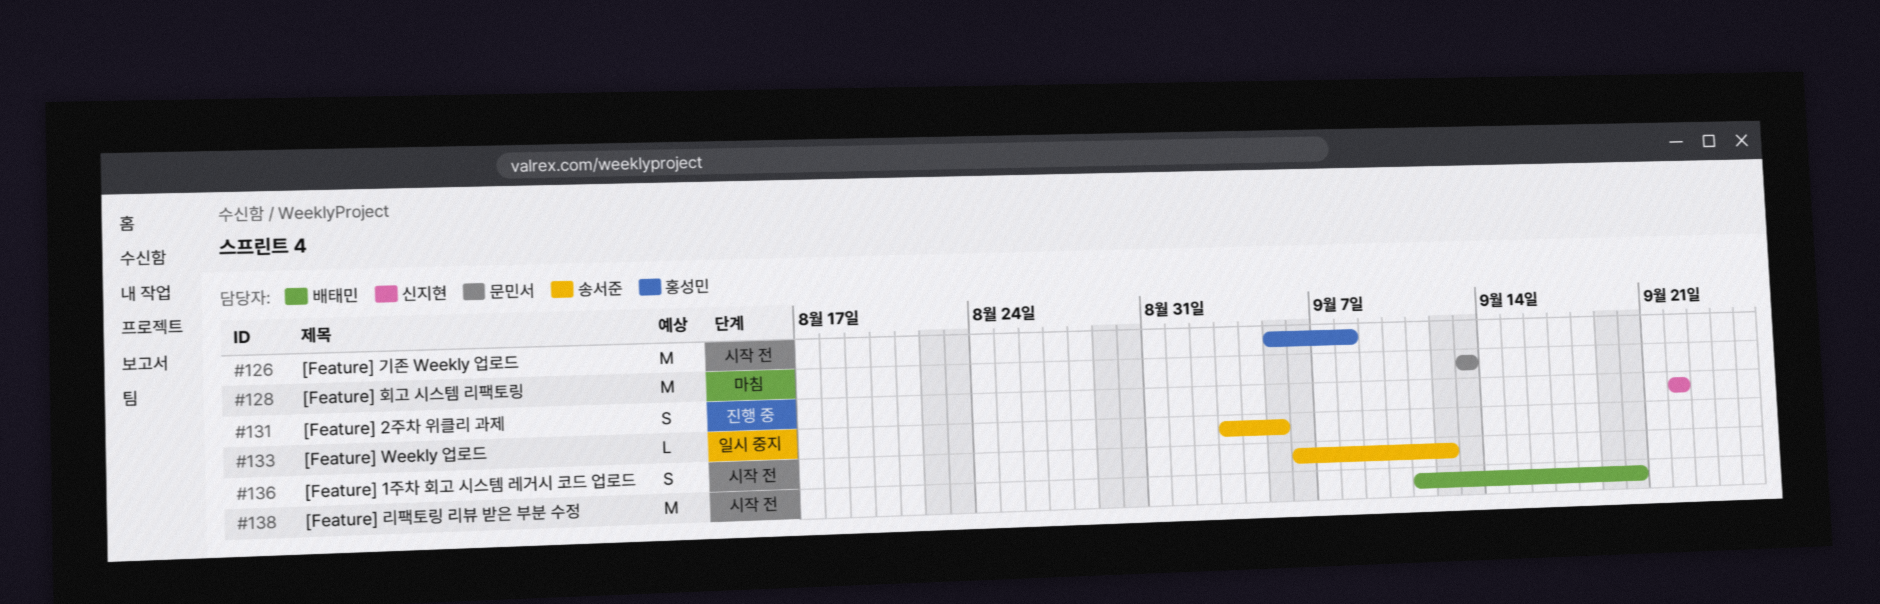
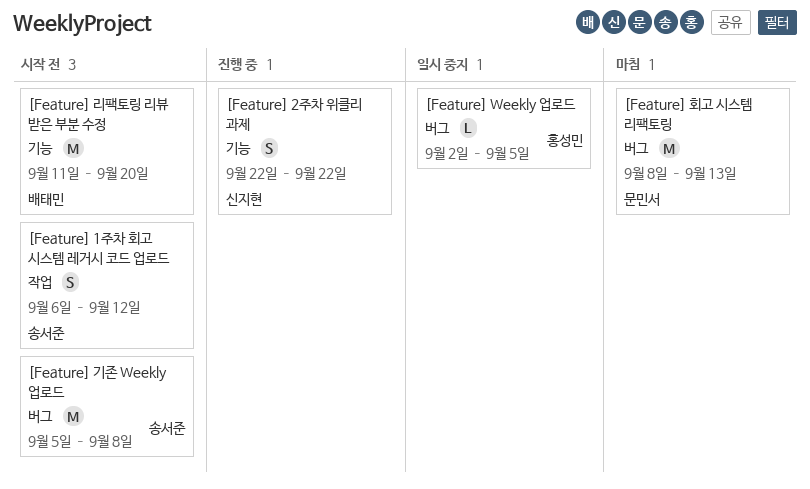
[Feature] Weekly 업로드, owner: 송서준 -> 홍성민
[Feature] Weekly 업로드, start: Sep 3 -> Sep 2
[Feature] 기존 Weekly 업로드, owner: 홍성민 -> 송서준
[Feature] 회고 시스템 리팩토링, start: Sep 13 -> Sep 8

